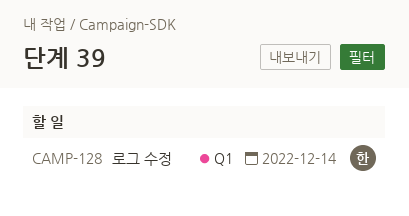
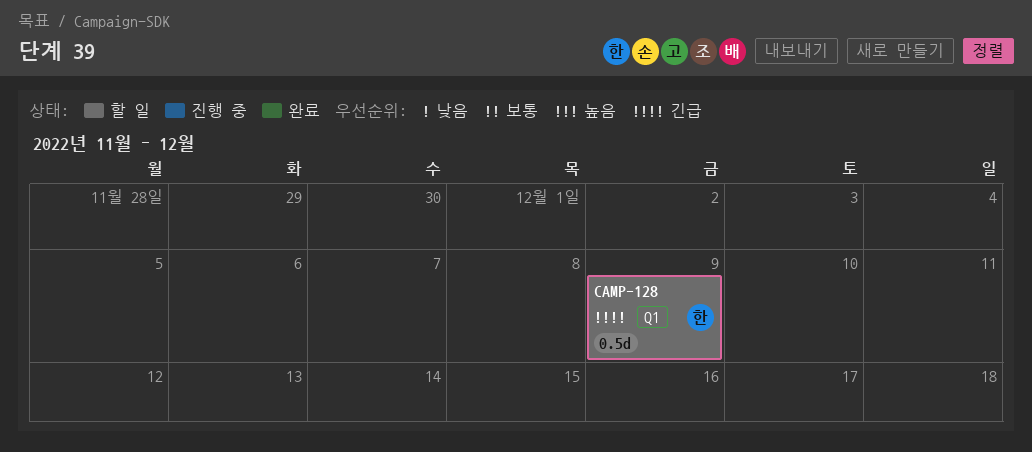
CAMP-128, due: Dec 14 -> Dec 9

